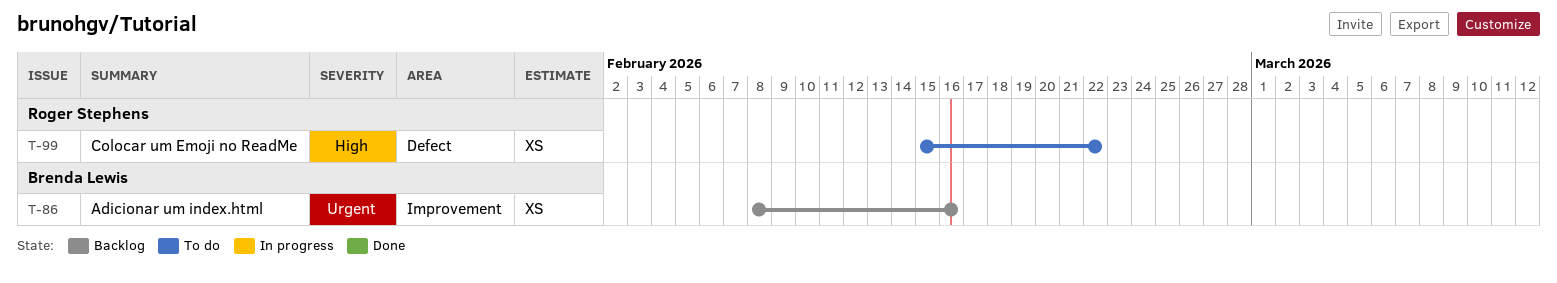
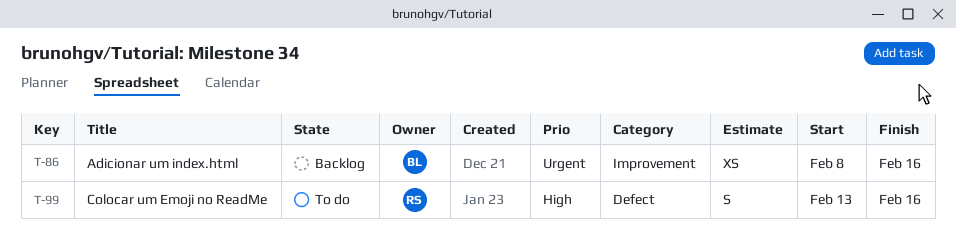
T-99, estimate: XS -> S
T-99, start: Feb 15 -> Feb 13
T-99, due: Feb 22 -> Feb 16

